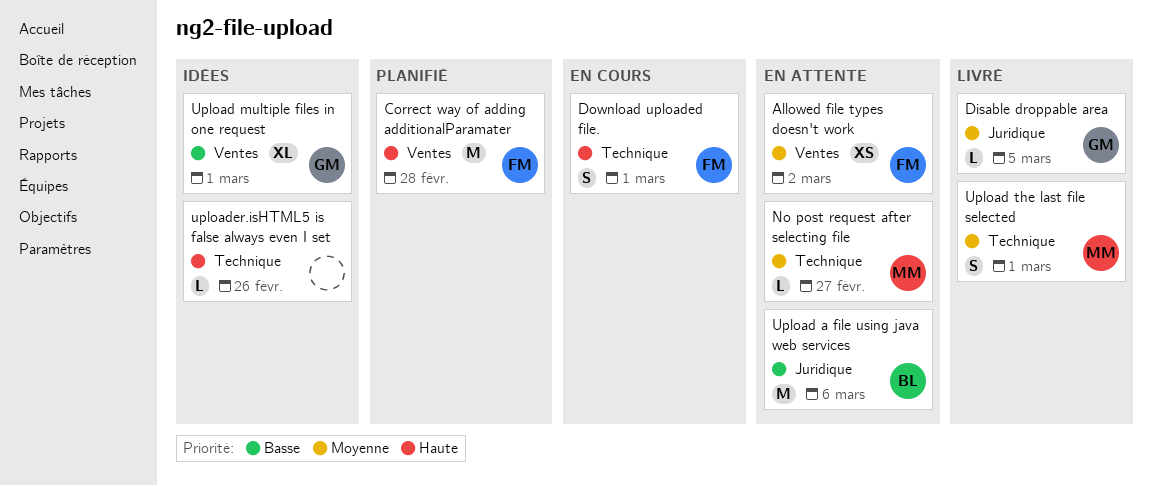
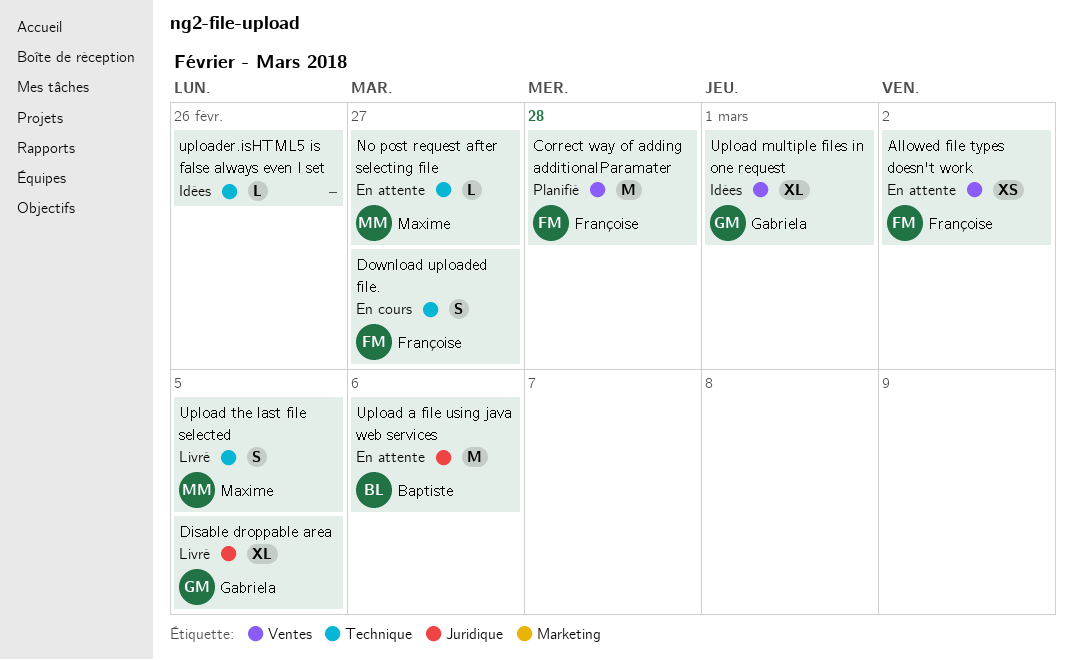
Disable droppable area, estimate: L -> XL
Download uploaded file., due: Mar 1 -> Feb 27
Upload the last file selected, due: Mar 1 -> Mar 5

